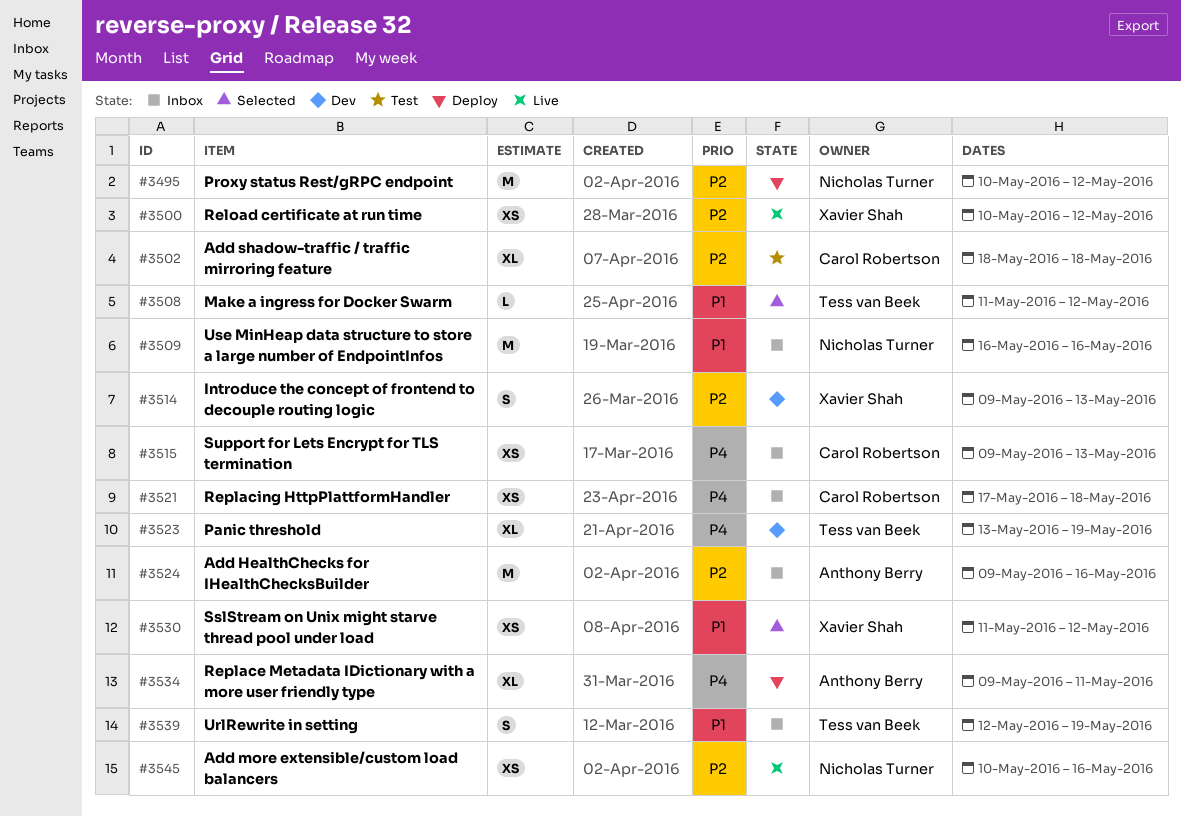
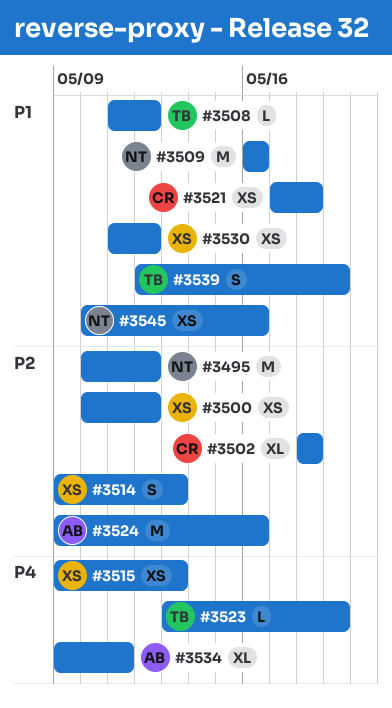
#3515, owner: Carol Robertson -> Xavier Shah
#3521, priority: P4 -> P1
#3523, estimate: XL -> L
#3545, priority: P2 -> P1

